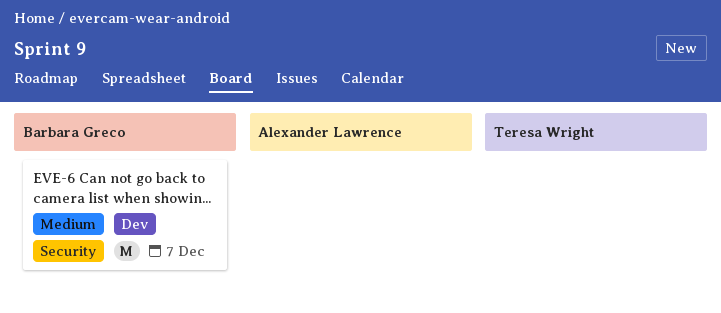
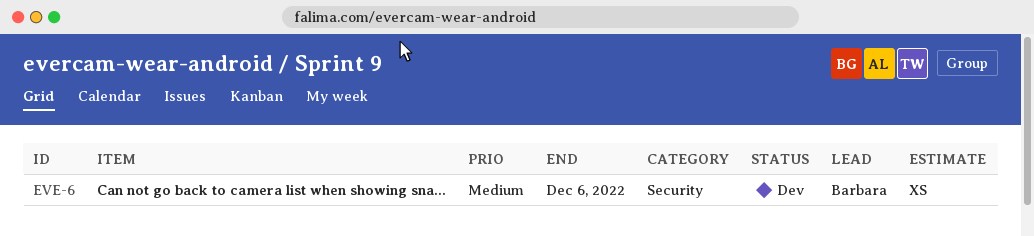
EVE-6, estimate: M -> XS
EVE-6, due: Dec 7 -> Dec 6

